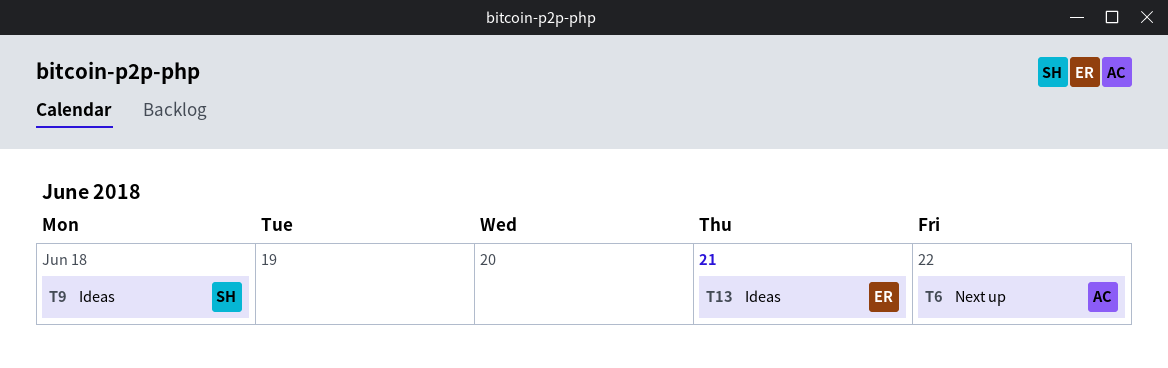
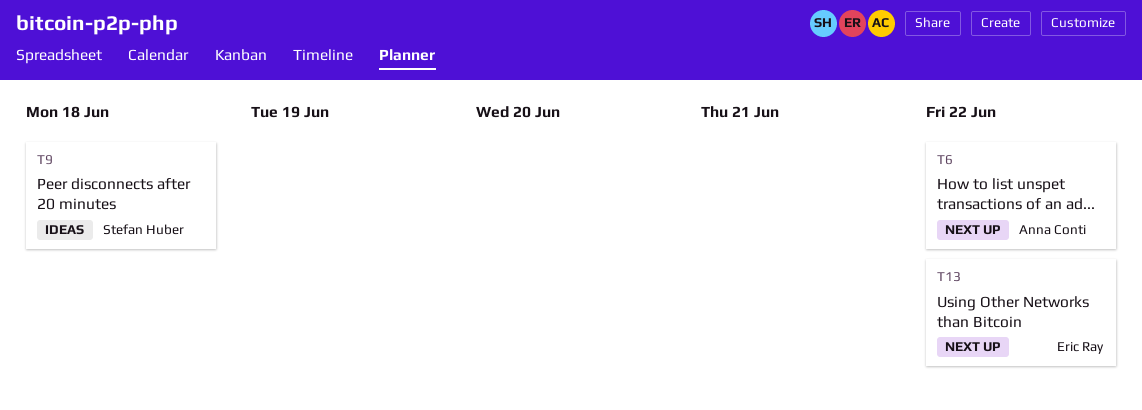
T13, status: Ideas -> Next up
T13, due: Jun 21 -> Jun 22

